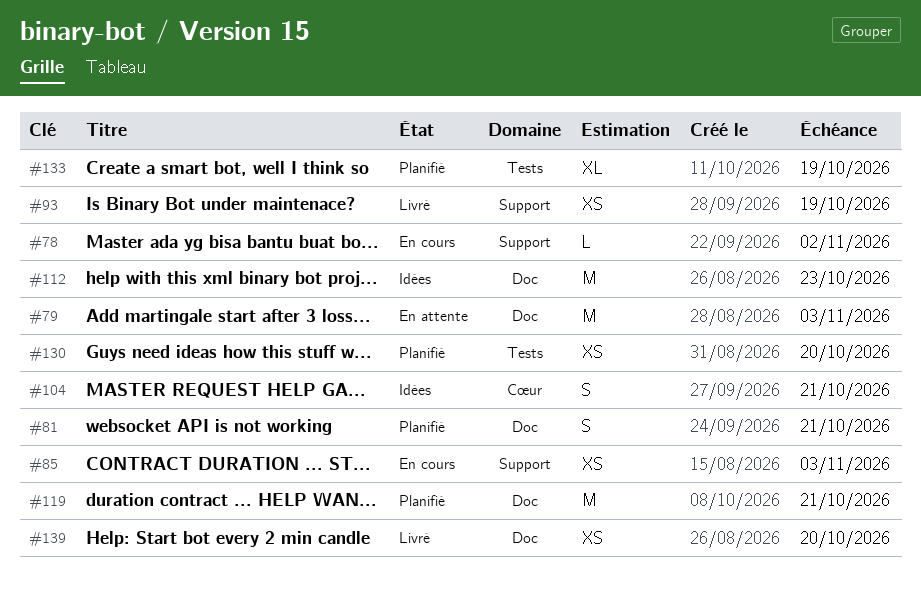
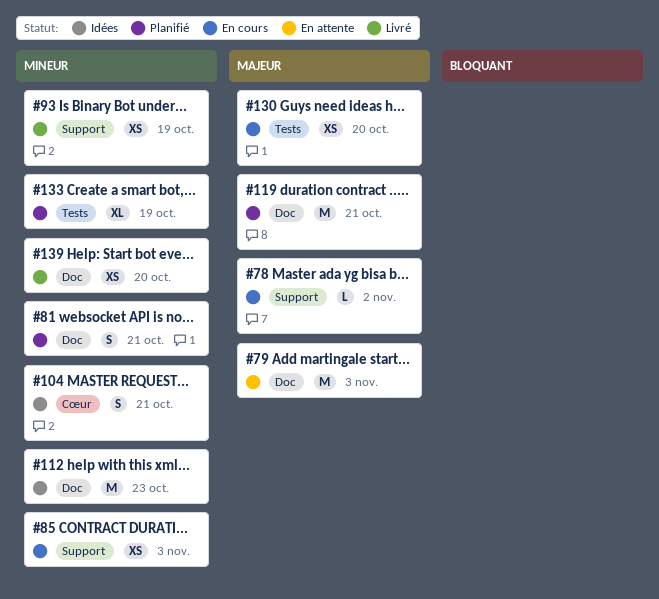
#130, status: Planifié -> En cours

